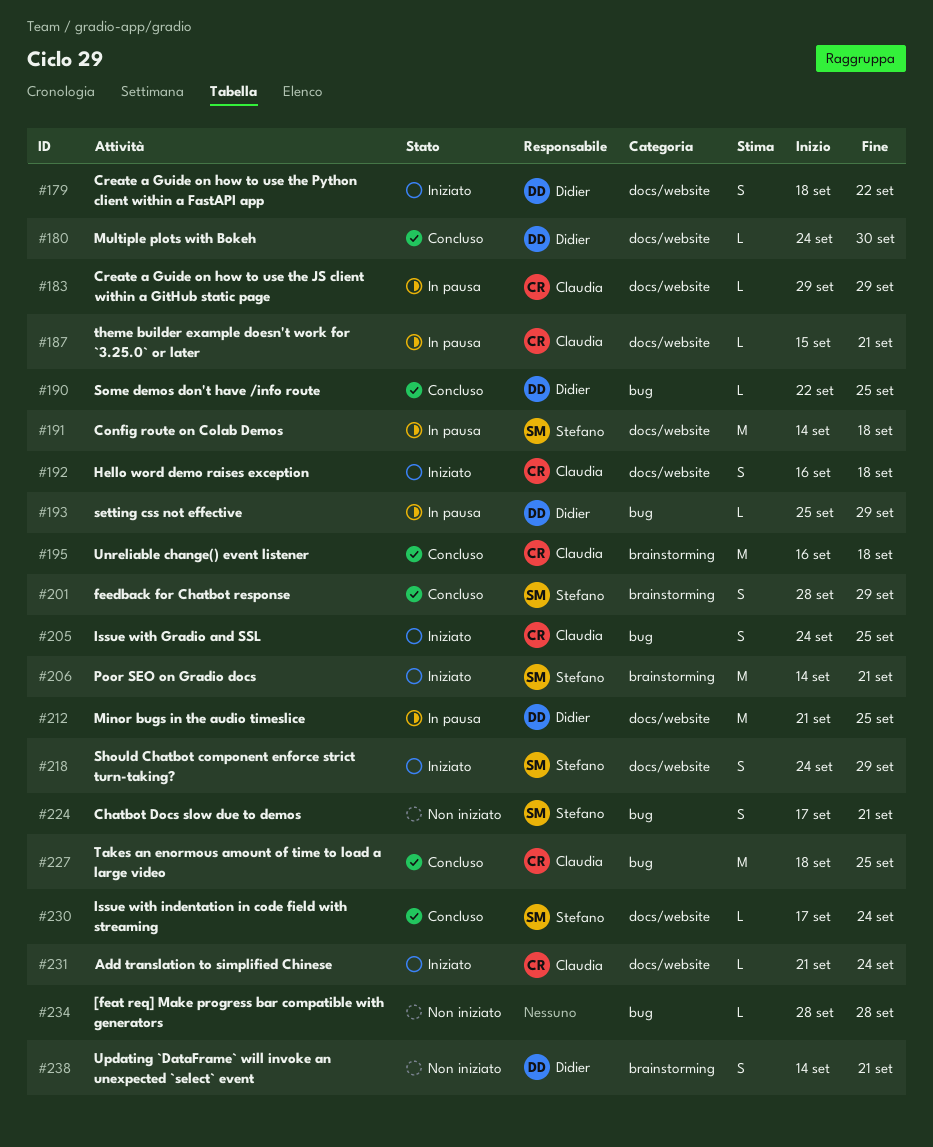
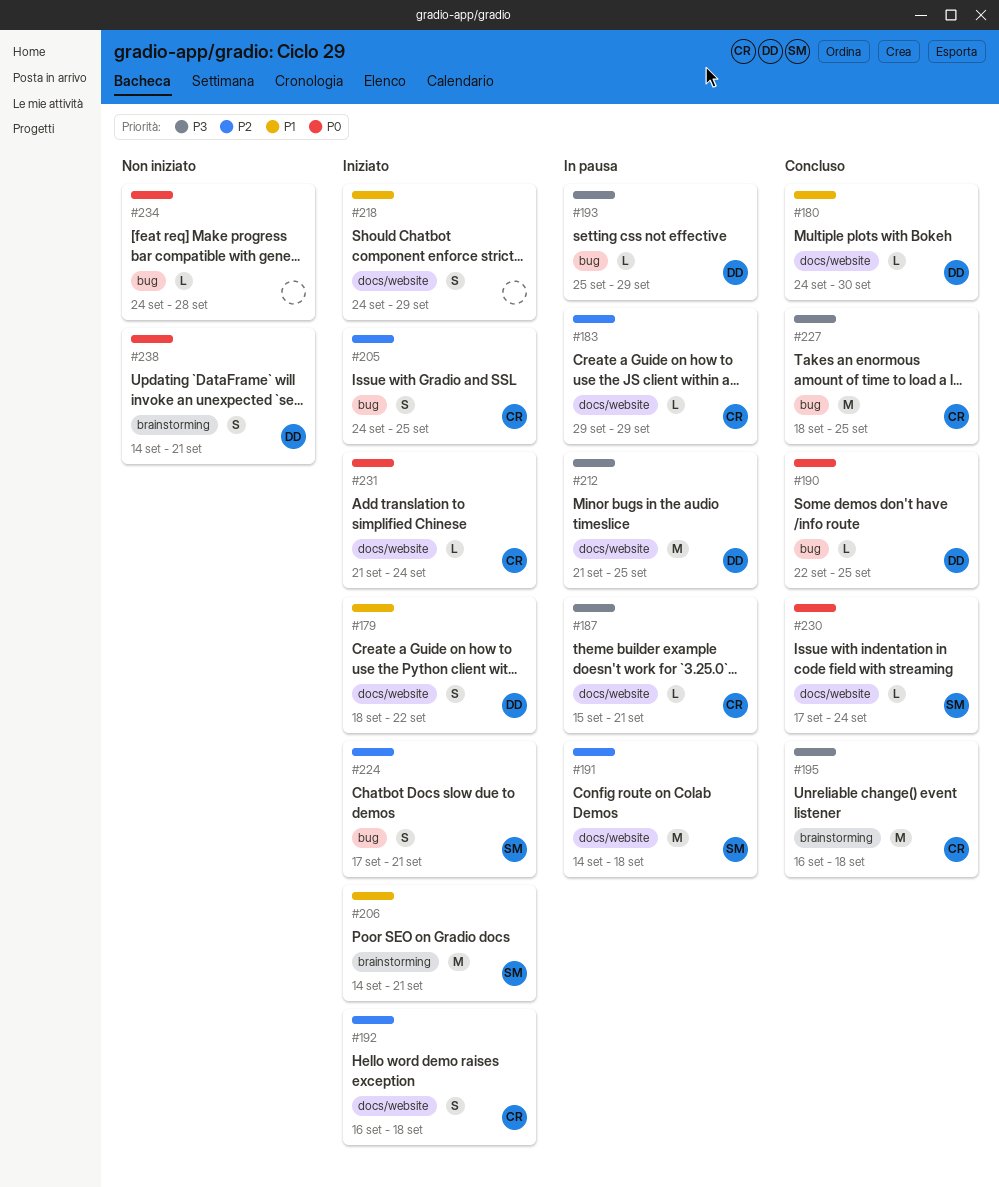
#201: present -> none
#218, owner: Stefano -> none
#224, status: Non iniziato -> Iniziato
#234, start: Sep 28 -> Sep 24

